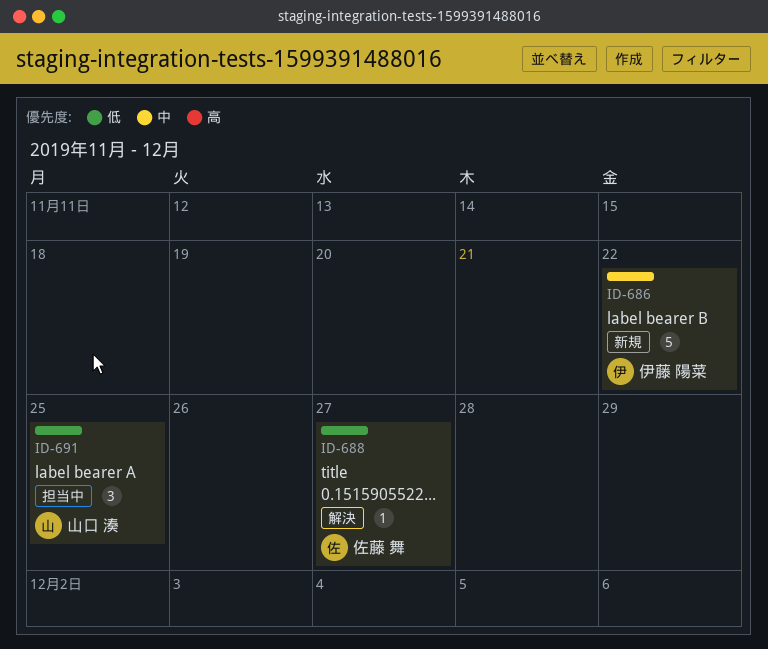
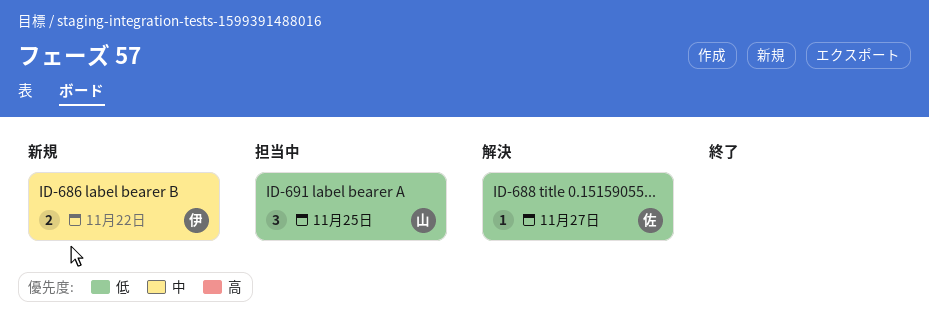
ID-686, estimate: 5 -> 2

